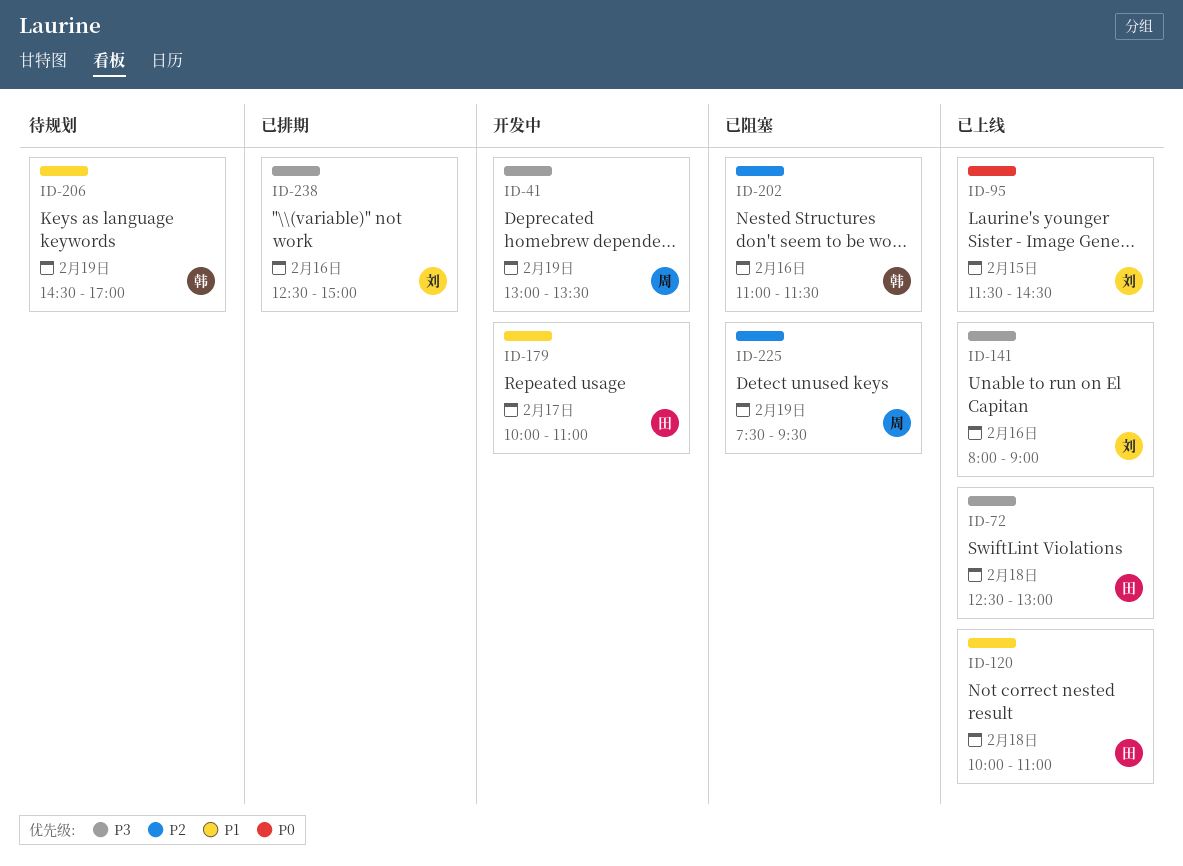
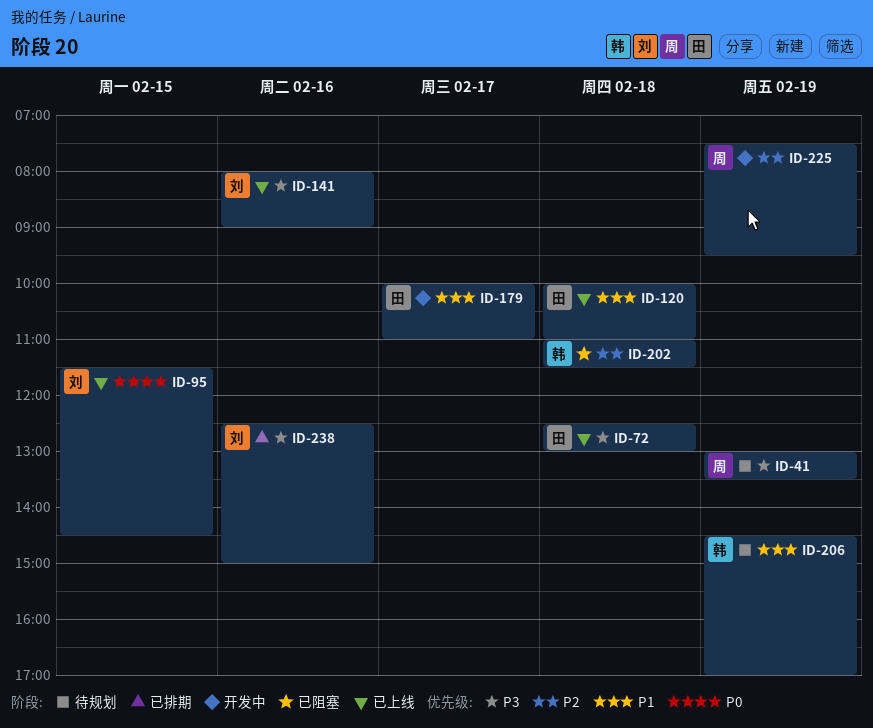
ID-41, status: 开发中 -> 待规划
ID-202, day: Feb 16 -> Feb 18
ID-225, status: 已阻塞 -> 开发中

